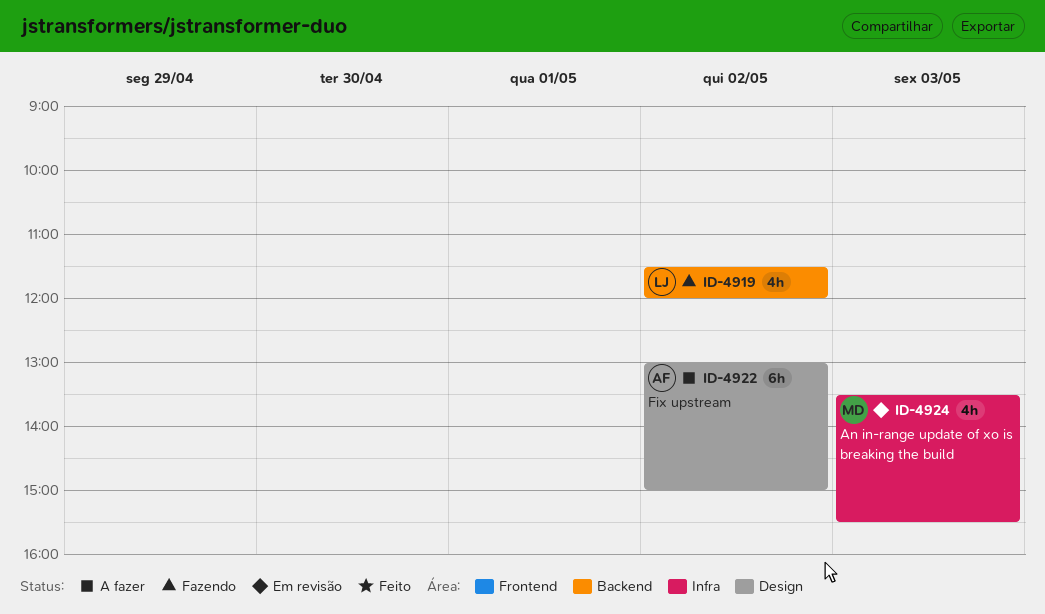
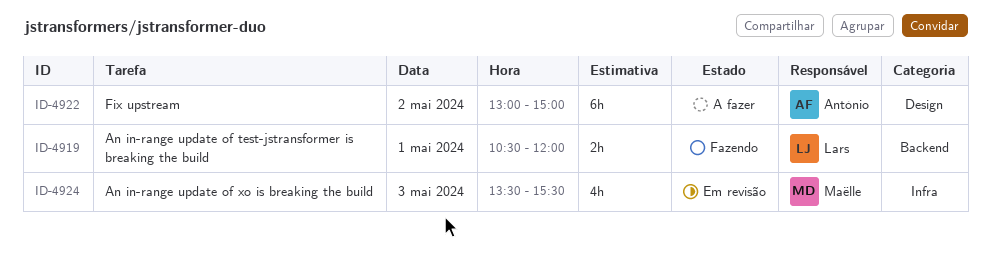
ID-4919, estimate: 4h -> 2h
ID-4919, day: May 2 -> May 1
ID-4919, begins: 11:30 -> 10:30

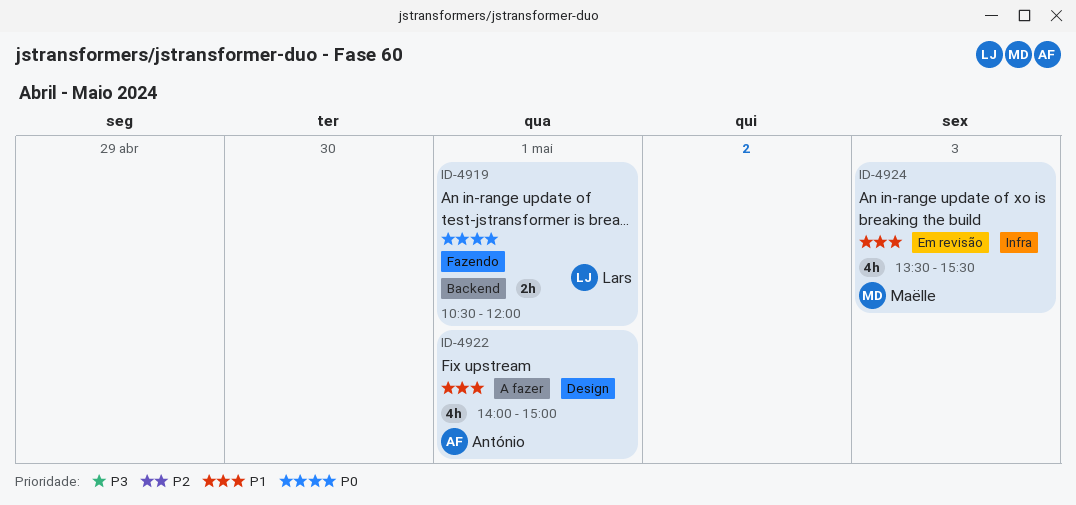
ID-4922, estimate: 6h -> 4h
ID-4922, day: May 2 -> May 1
ID-4922, begins: 13:00 -> 14:00

